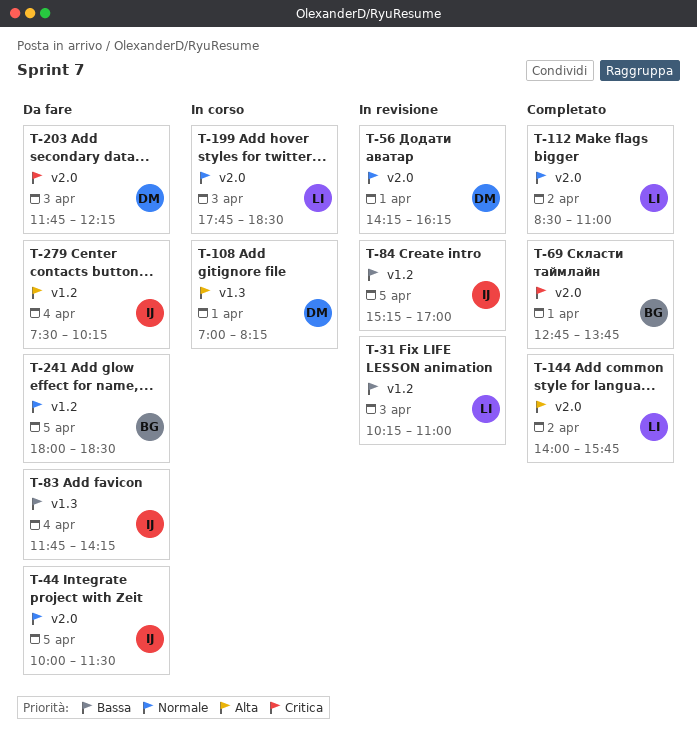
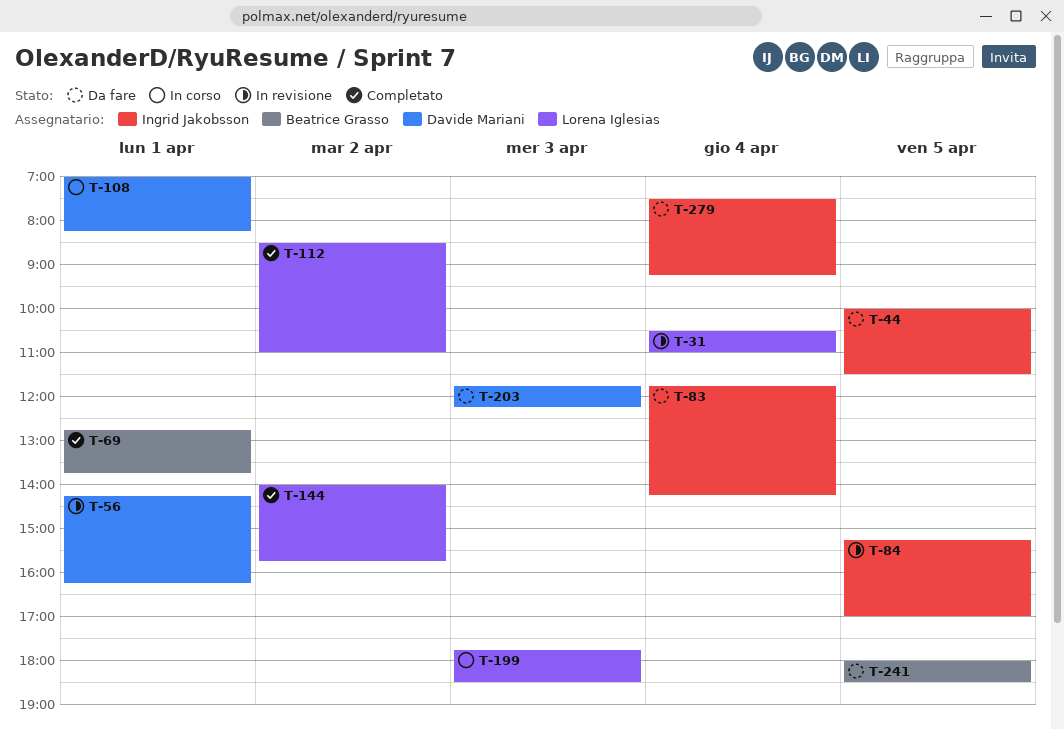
T-31, day: Apr 3 -> Apr 4
T-31, begins: 10:15 -> 10:30
T-279, ends: 10:15 -> 09:15

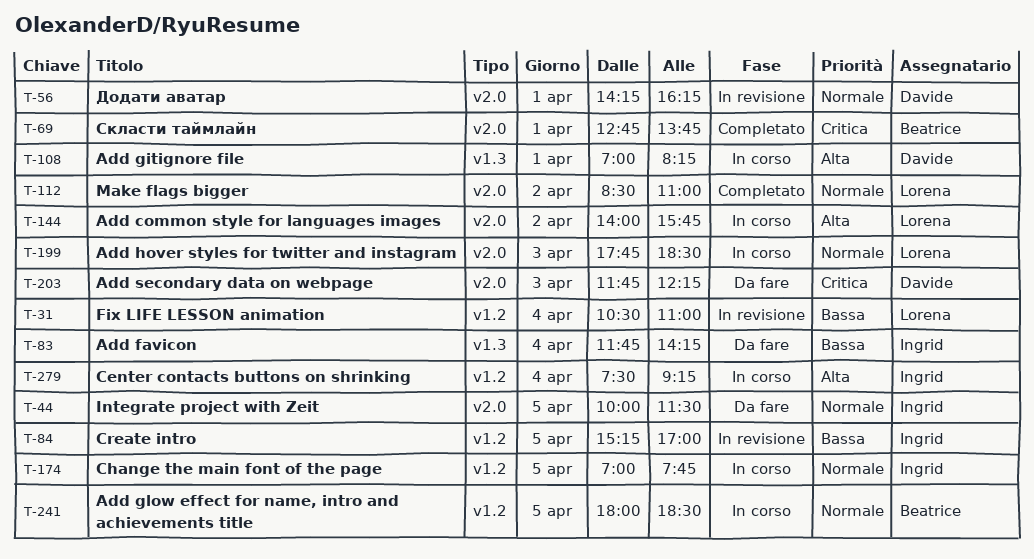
T-144, status: Completato -> In corso
T-174: none -> present
T-241, status: Da fare -> In corso
T-279, status: Da fare -> In corso

